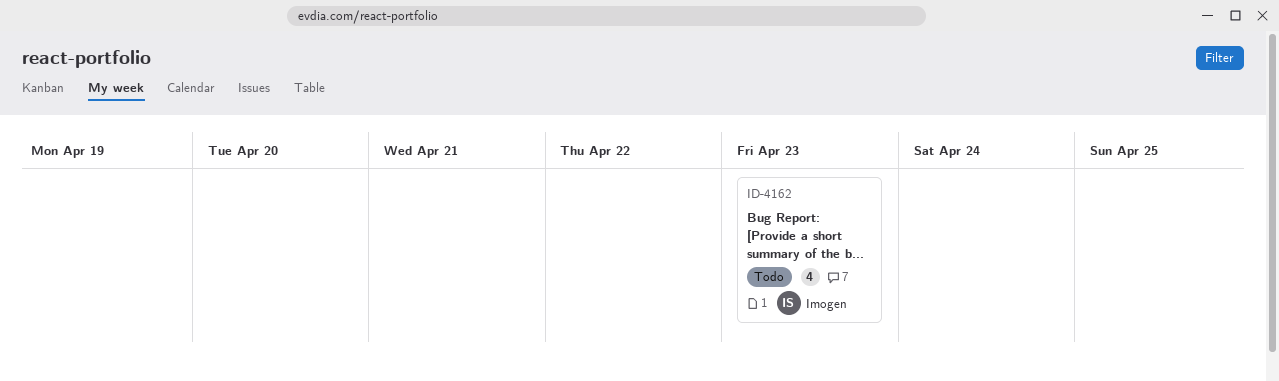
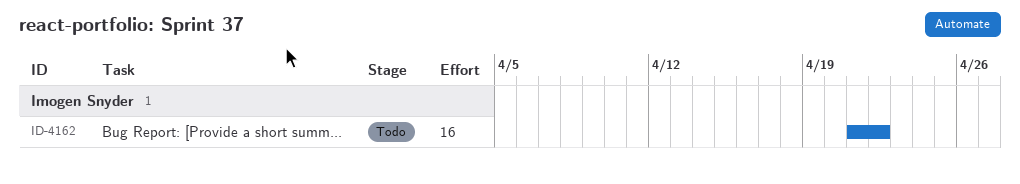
ID-4162, estimate: 4 -> 16
ID-4162, due: Apr 23 -> Apr 22

